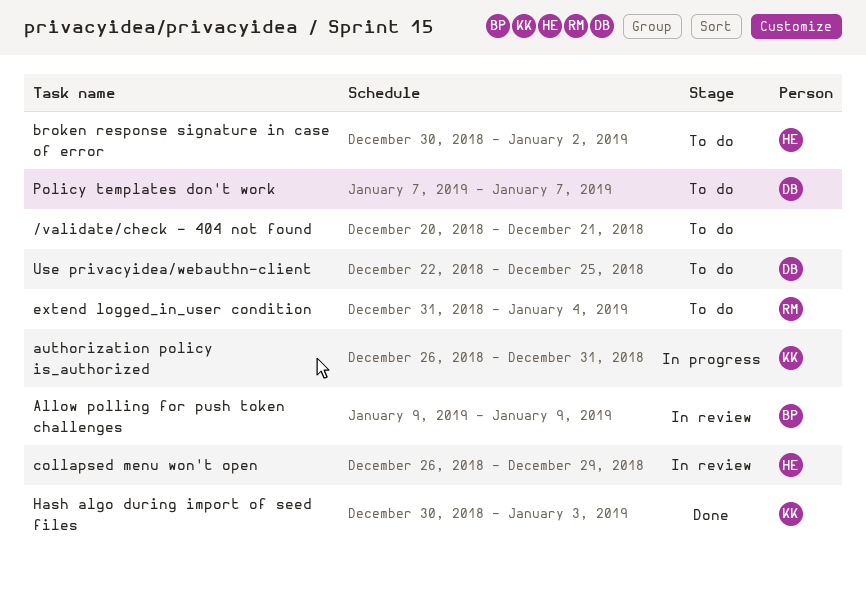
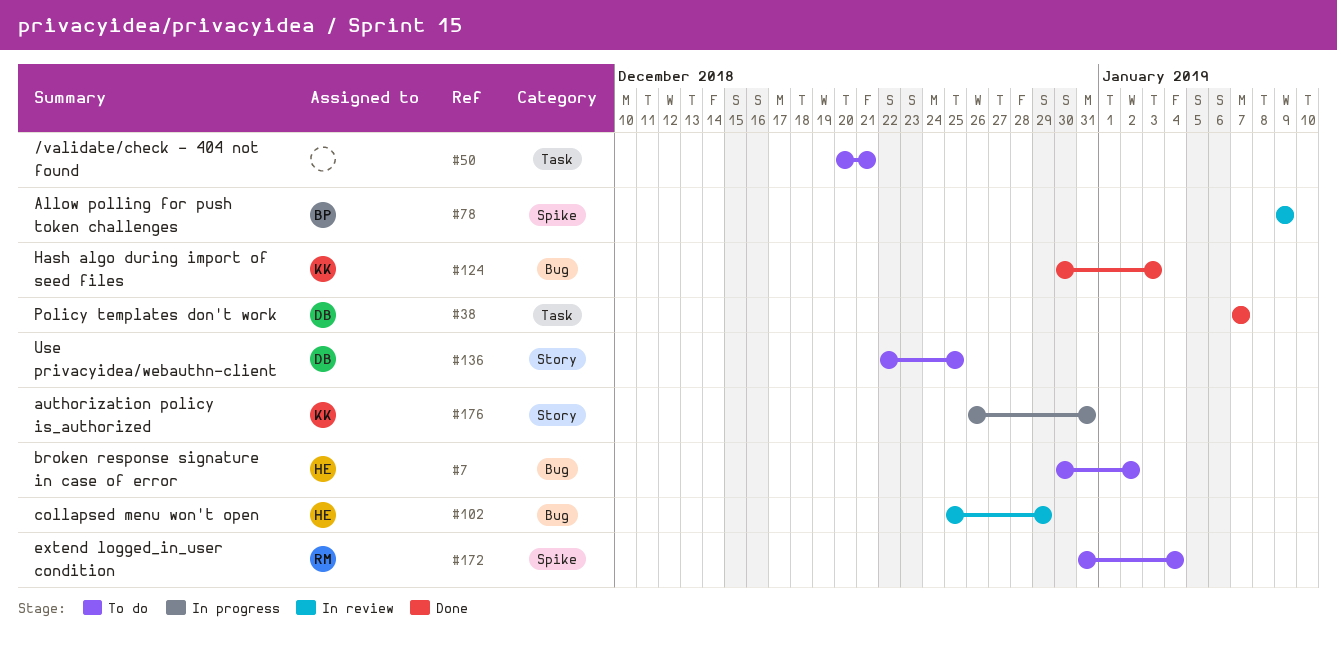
collapsed menu won't open, start: Dec 26 -> Dec 25
Policy templates don't work, status: To do -> Done

